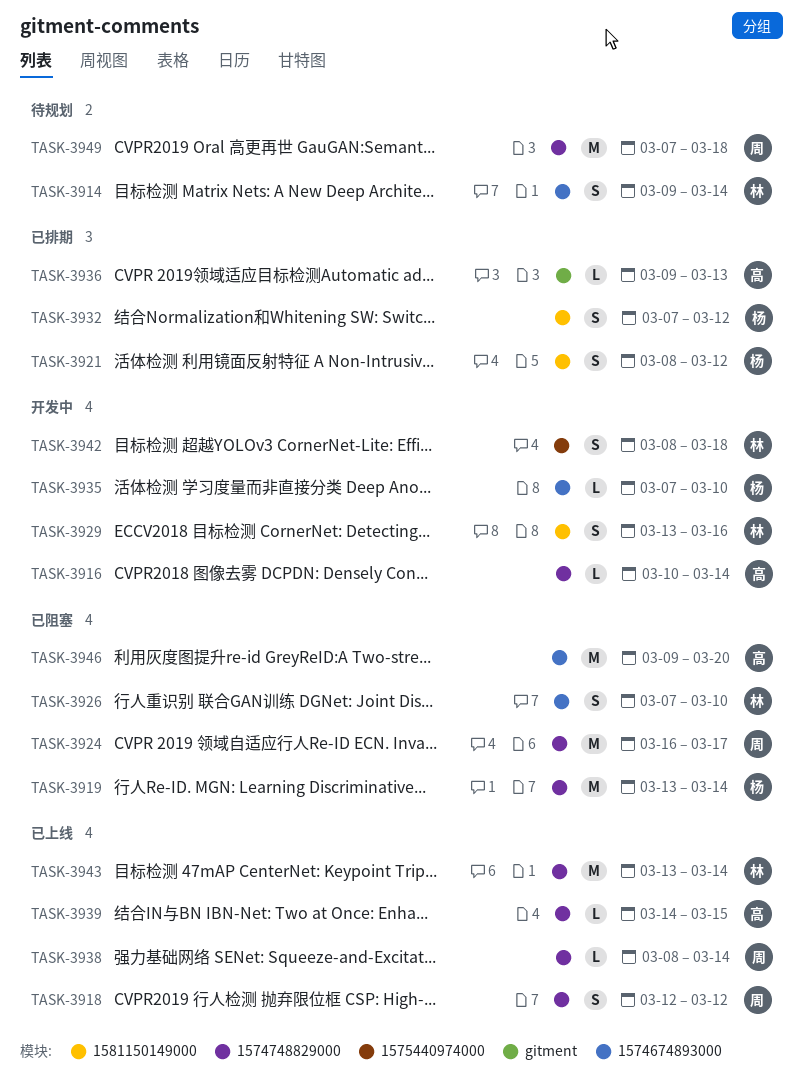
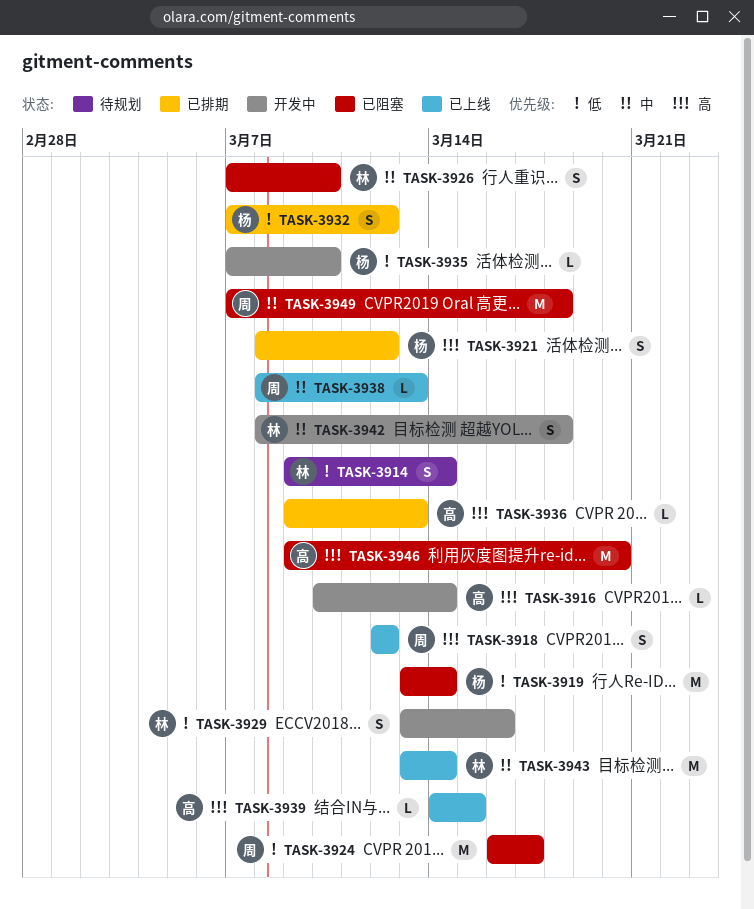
TASK-3938, due: Mar 14 -> Mar 13
TASK-3949, status: 待规划 -> 已阻塞

